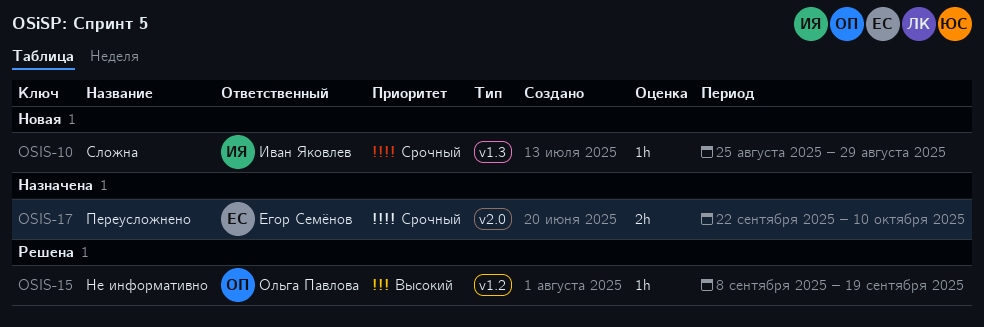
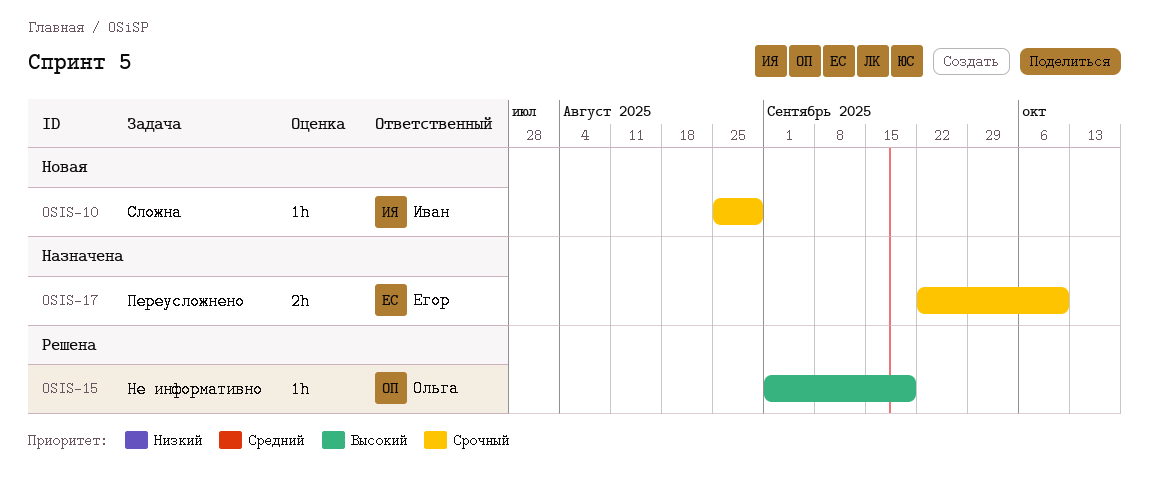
OSIS-15, start: Sep 8 -> Sep 1

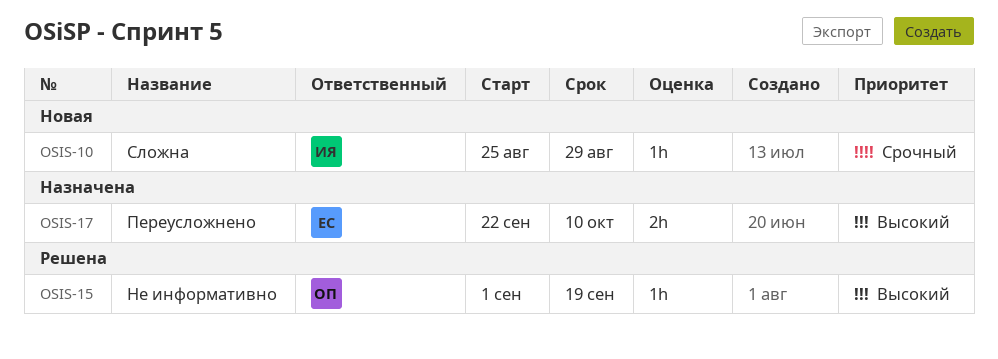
OSIS-17, priority: Срочный -> Высокий

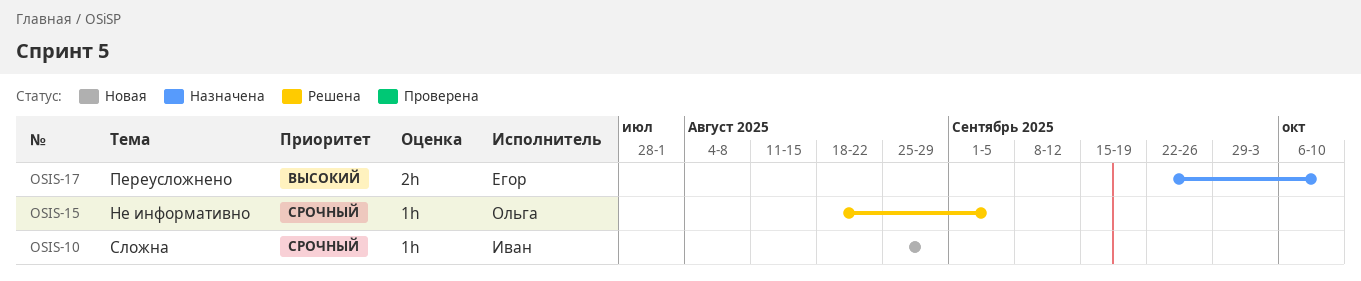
OSIS-15, priority: Высокий -> Срочный
OSIS-15, start: Sep 1 -> Aug 18
OSIS-15, due: Sep 19 -> Sep 5

